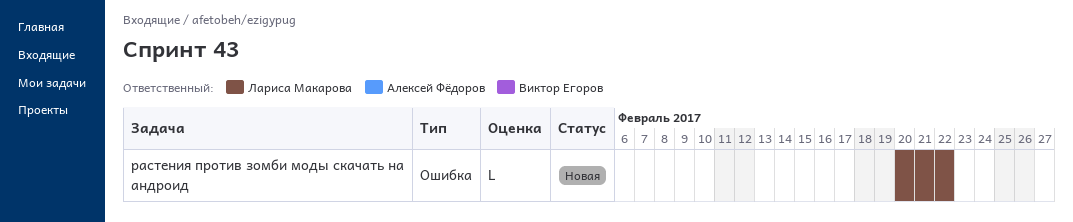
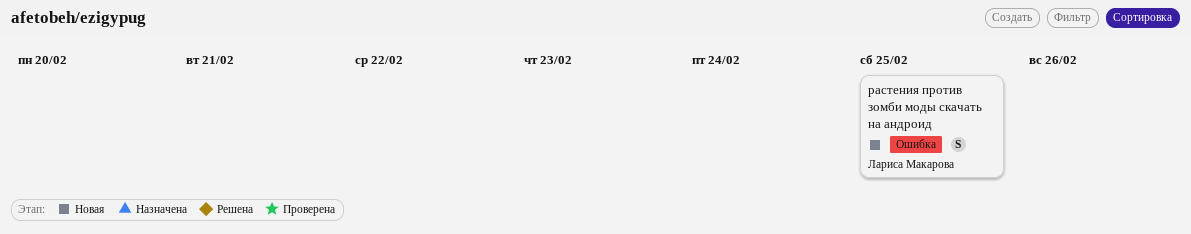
растения против зомби моды скачать на андроид, estimate: L -> S
растения против зомби моды скачать на андроид, due: Feb 22 -> Feb 25

